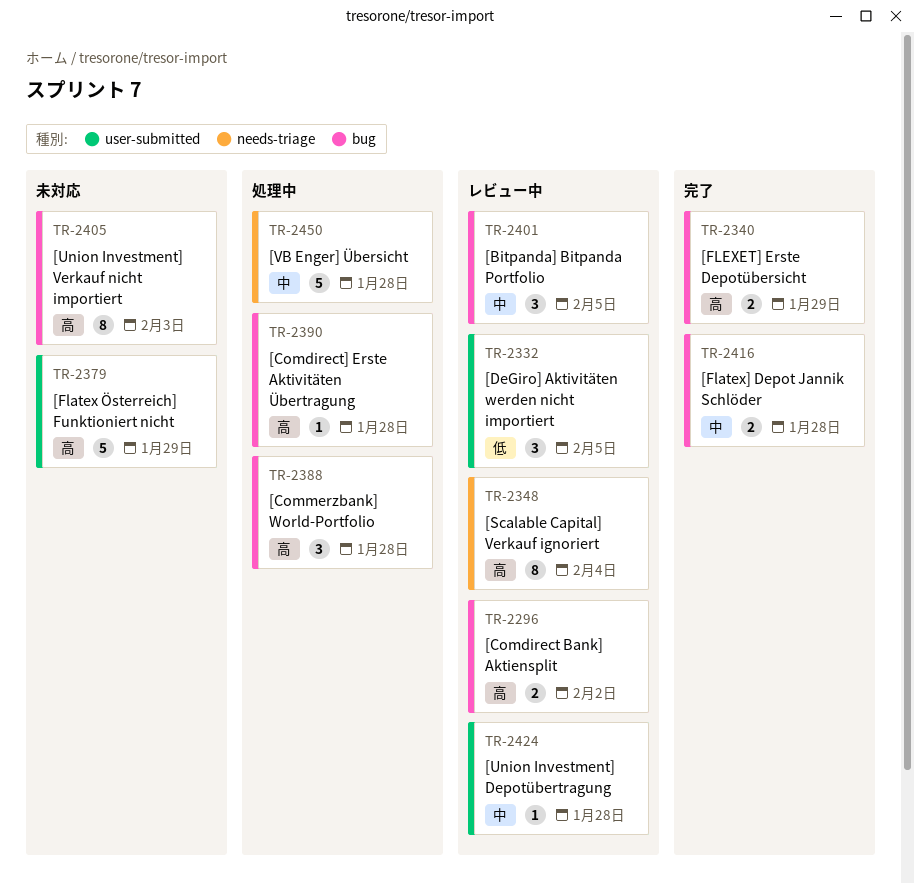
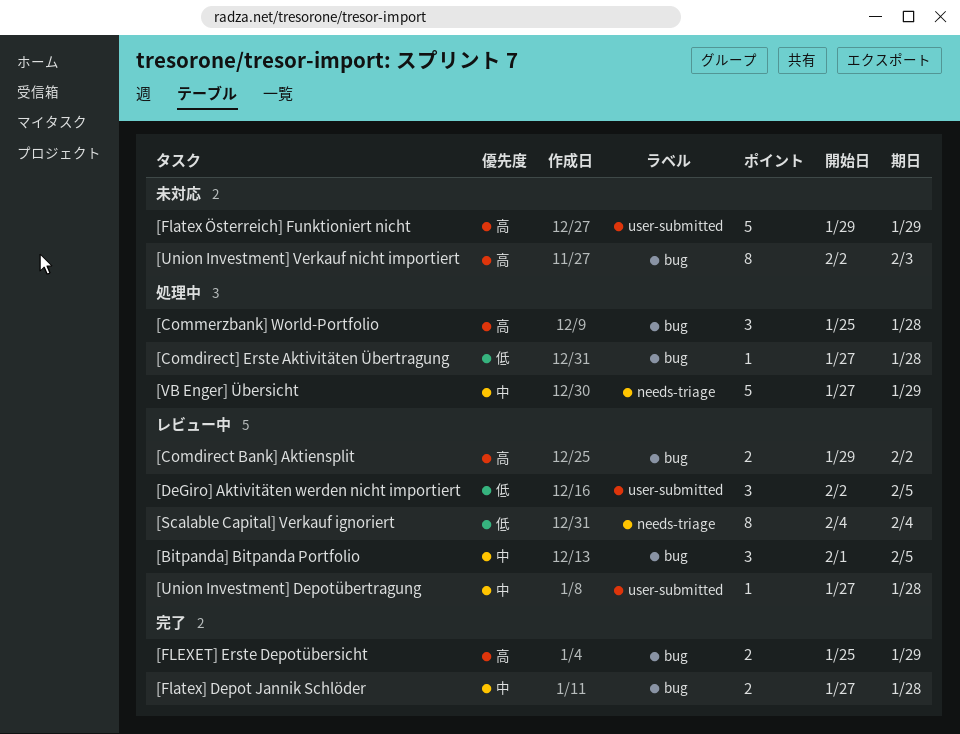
[Comdirect] Erste Aktivitäten Übertragung, priority: 高 -> 低
[Scalable Capital] Verkauf ignoriert, priority: 高 -> 低
[VB Enger] Übersicht, due: Jan 28 -> Jan 29

